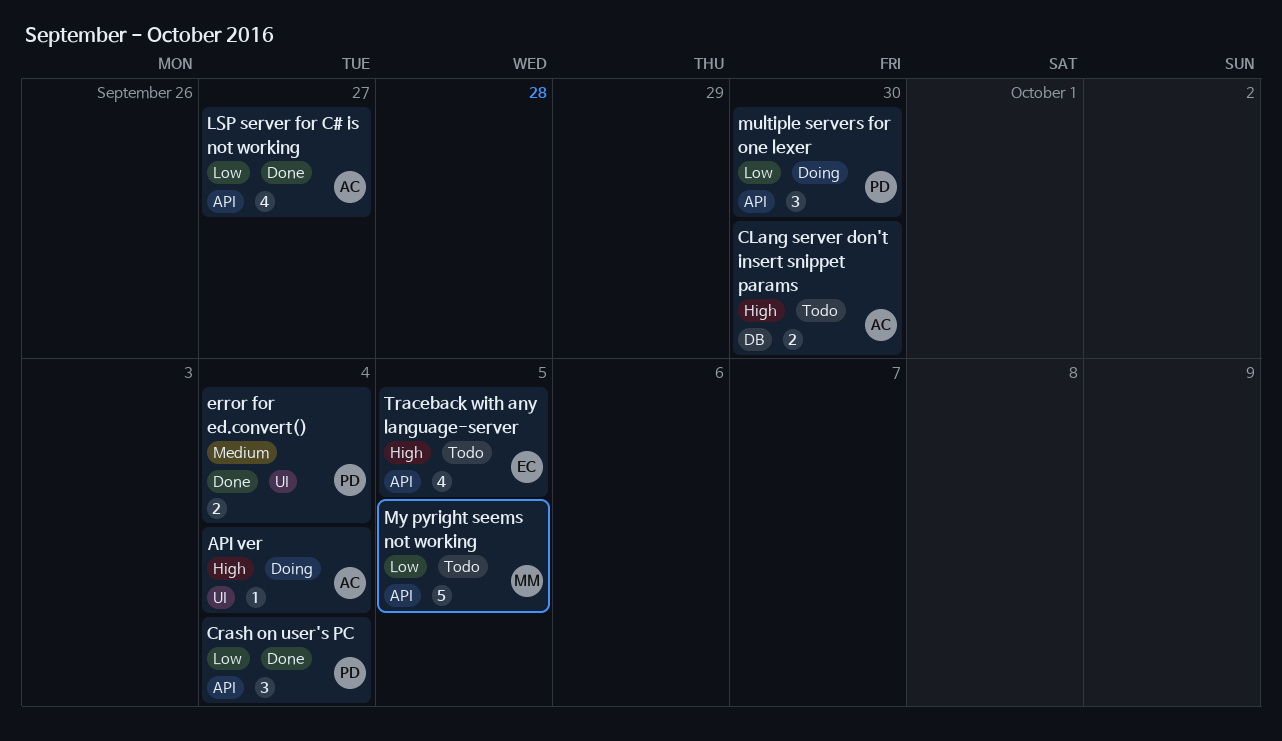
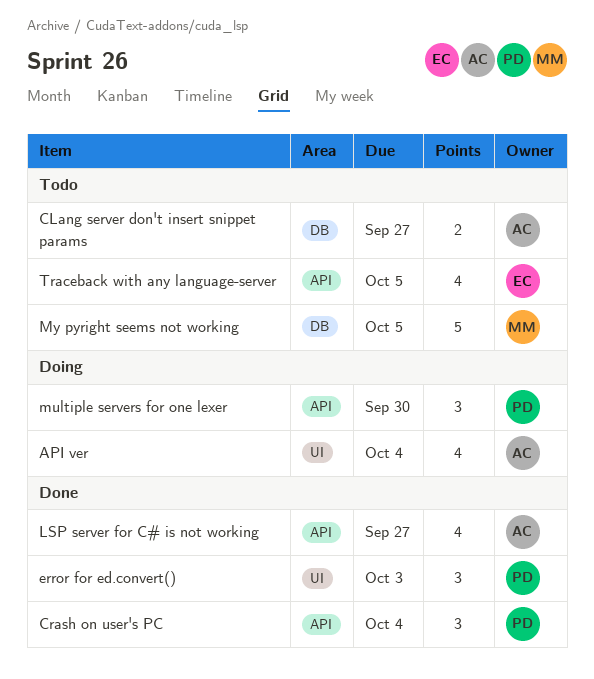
API ver, estimate: 1 -> 4
CLang server don't insert snippet params, due: Sep 30 -> Sep 27
error for ed.convert(), estimate: 2 -> 3
error for ed.convert(), due: Oct 4 -> Oct 3
My pyright seems not working, label: API -> DB

